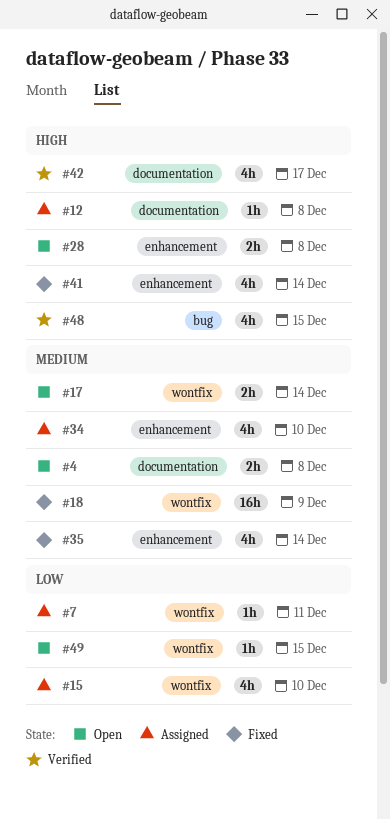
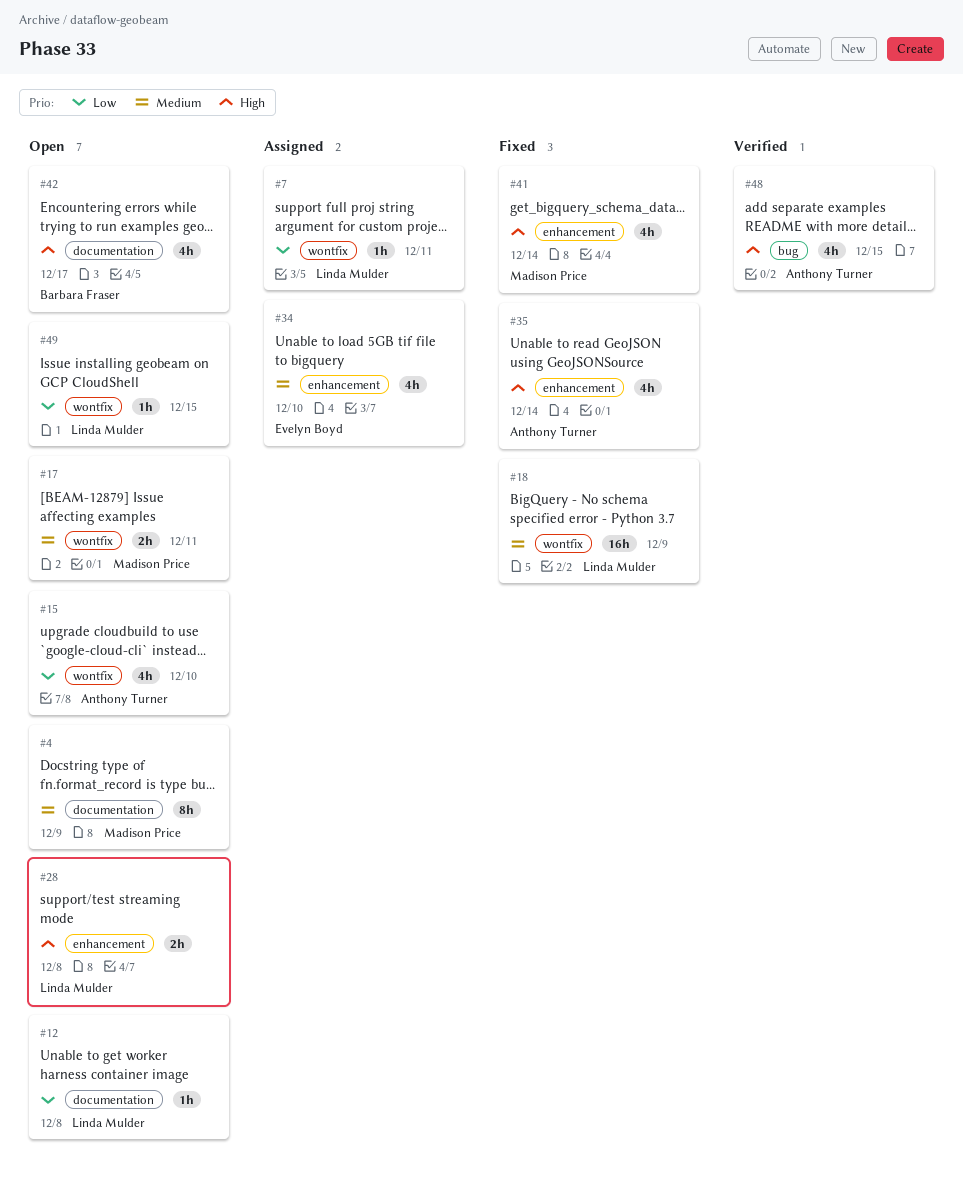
#4, estimate: 2h -> 8h
#4, due: Dec 8 -> Dec 9
#12, status: Assigned -> Open
#12, priority: High -> Low
#15, status: Assigned -> Open
#17, due: Dec 14 -> Dec 11
#35, priority: Medium -> High
#42, status: Verified -> Open

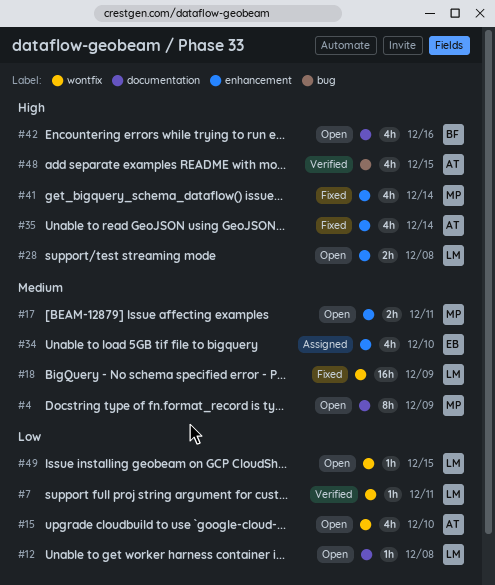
#7, status: Assigned -> Verified
#17, label: wontfix -> enhancement
#42, due: Dec 17 -> Dec 16

